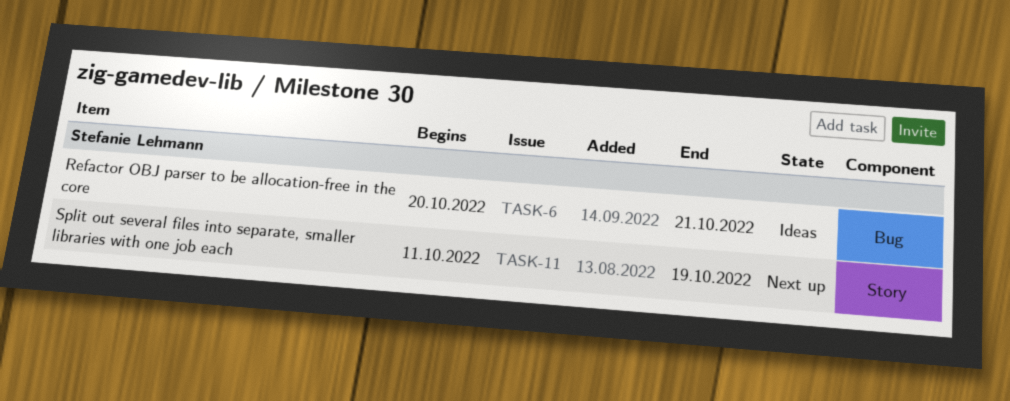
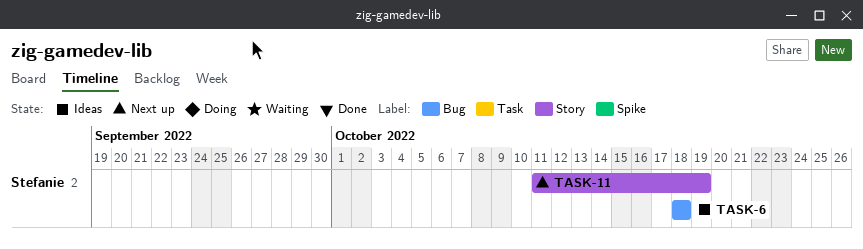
TASK-6, start: Oct 20 -> Oct 18
TASK-6, due: Oct 21 -> Oct 18

